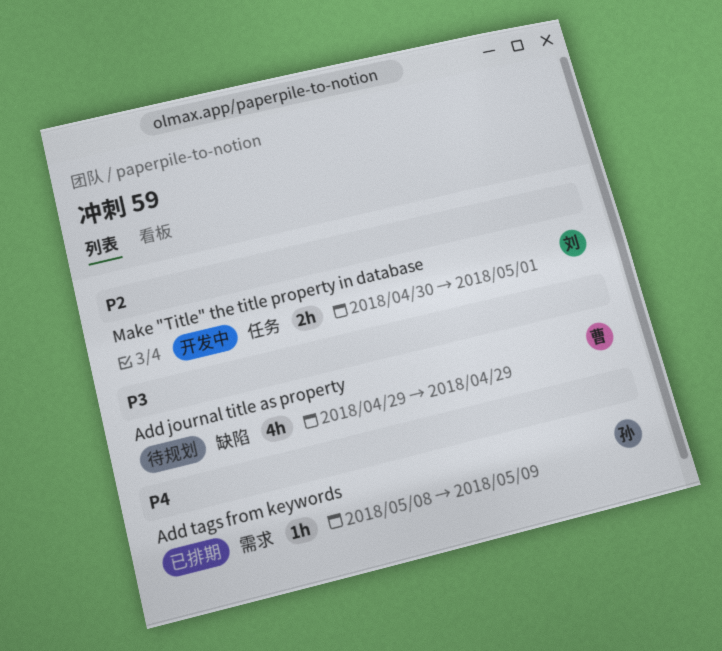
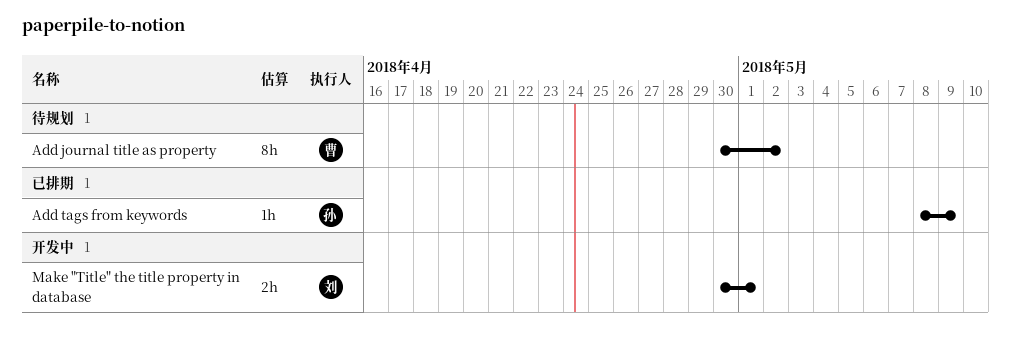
Add journal title as property, estimate: 4h -> 8h
Add journal title as property, start: Apr 29 -> Apr 30
Add journal title as property, due: Apr 29 -> May 2

